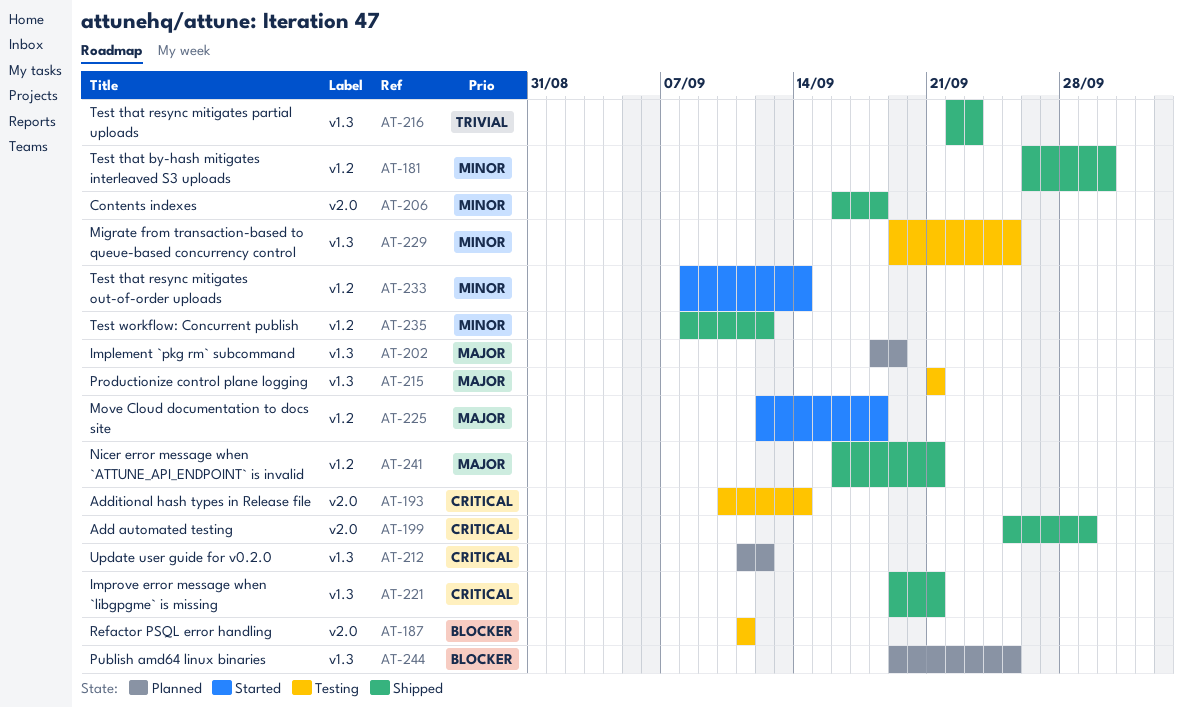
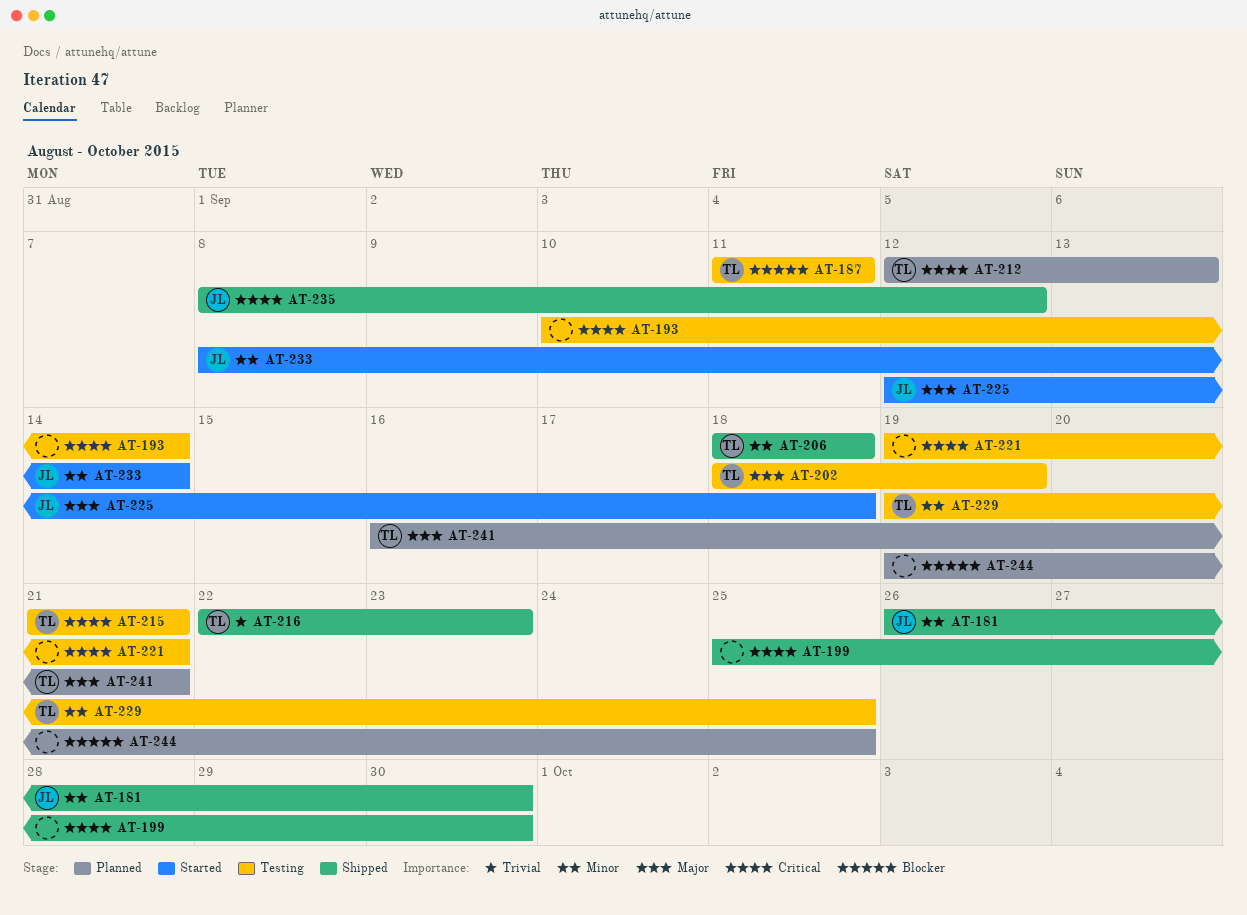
AT-199, due: Sep 29 -> Sep 30
AT-202, status: Planned -> Testing
AT-206, start: Sep 16 -> Sep 18
AT-212, start: Sep 11 -> Sep 12
AT-212, due: Sep 12 -> Sep 13
AT-215, priority: Major -> Critical
AT-221, status: Shipped -> Testing
AT-235, priority: Minor -> Critical
AT-241, status: Shipped -> Planned

